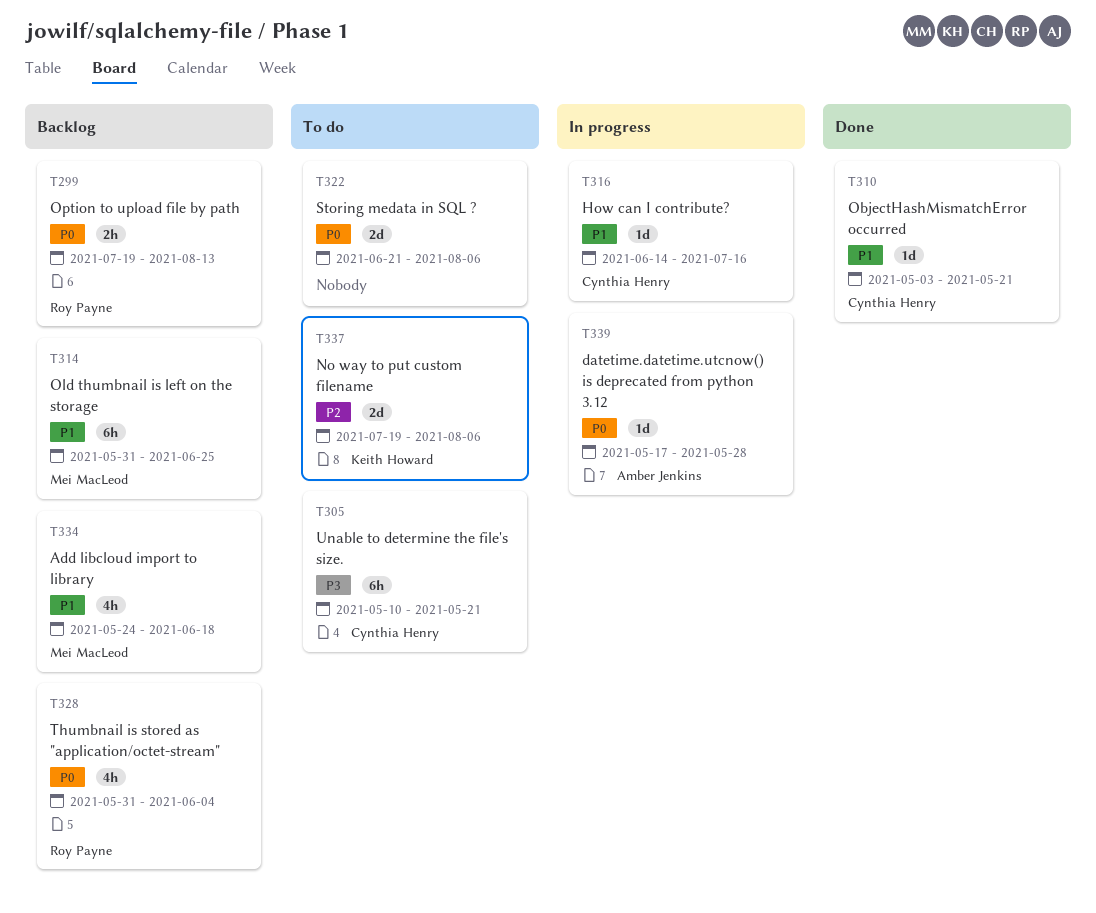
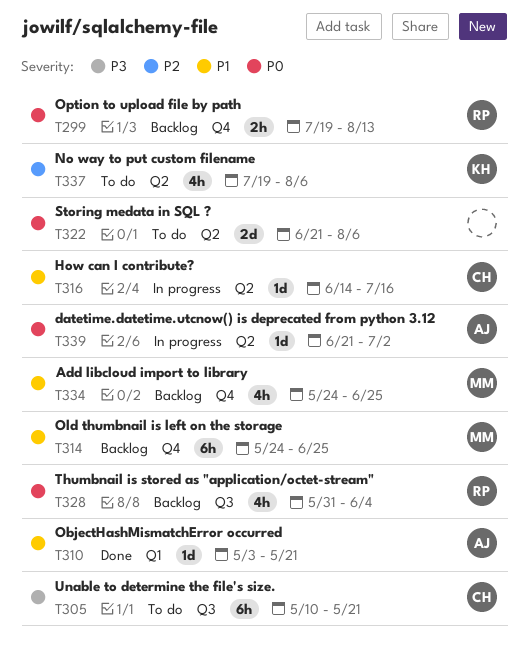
T310, owner: Cynthia Henry -> Amber Jenkins
T314, start: May 31 -> May 24
T334, due: Jun 18 -> Jun 25
T337, estimate: 2d -> 4h
T339, start: May 17 -> Jun 21
T339, due: May 28 -> Jul 2

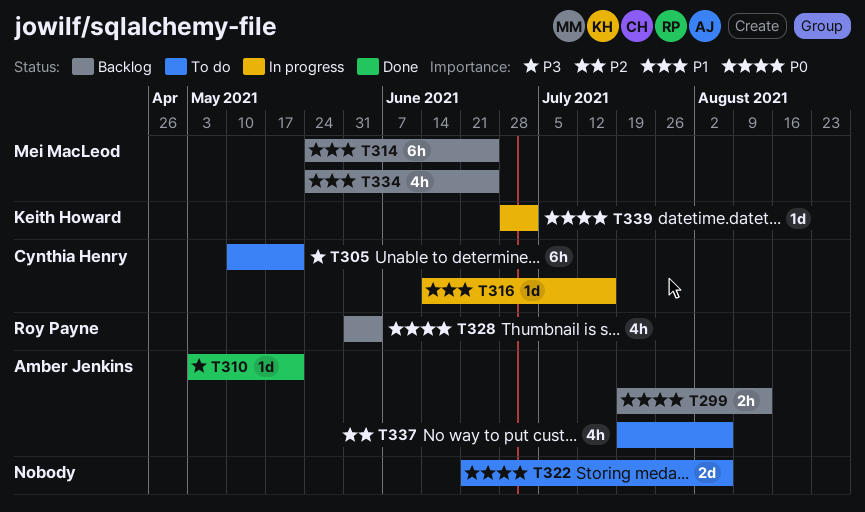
T299, owner: Roy Payne -> Amber Jenkins
T310, priority: P1 -> P3
T337, owner: Keith Howard -> Amber Jenkins
T339, owner: Amber Jenkins -> Keith Howard
T339, start: Jun 21 -> Jun 28

